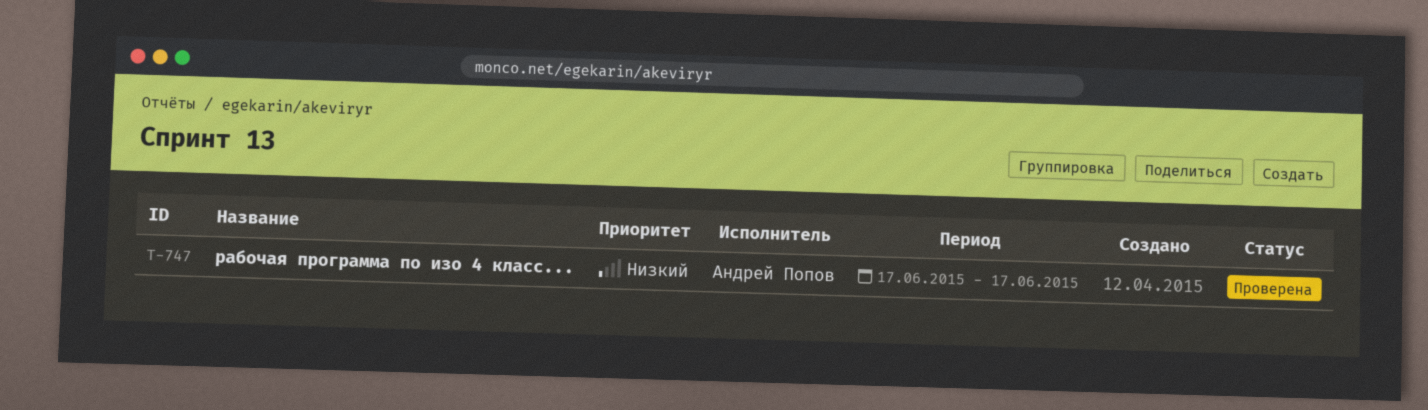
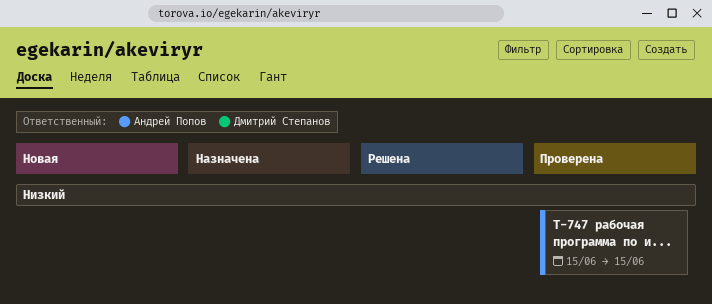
T-747, start: Jun 17 -> Jun 15
T-747, due: Jun 17 -> Jun 15

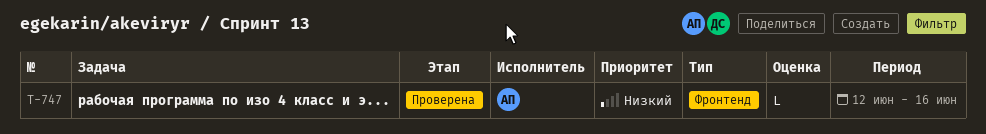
T-747, start: Jun 15 -> Jun 12
T-747, due: Jun 15 -> Jun 16

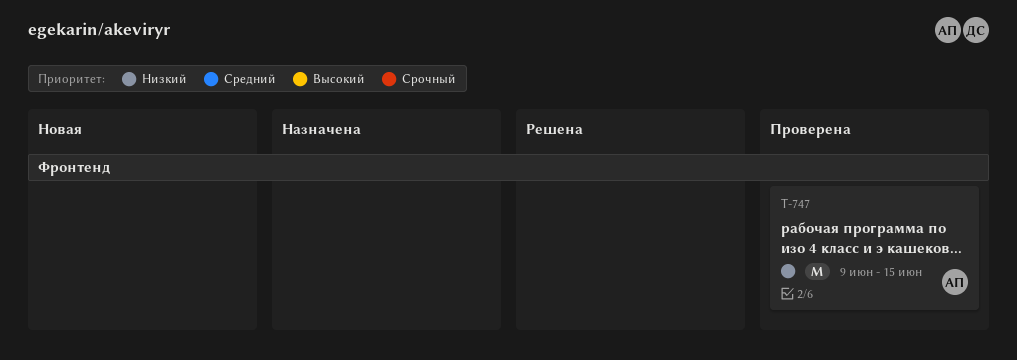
T-747, estimate: L -> M
T-747, start: Jun 12 -> Jun 9
T-747, due: Jun 16 -> Jun 15

